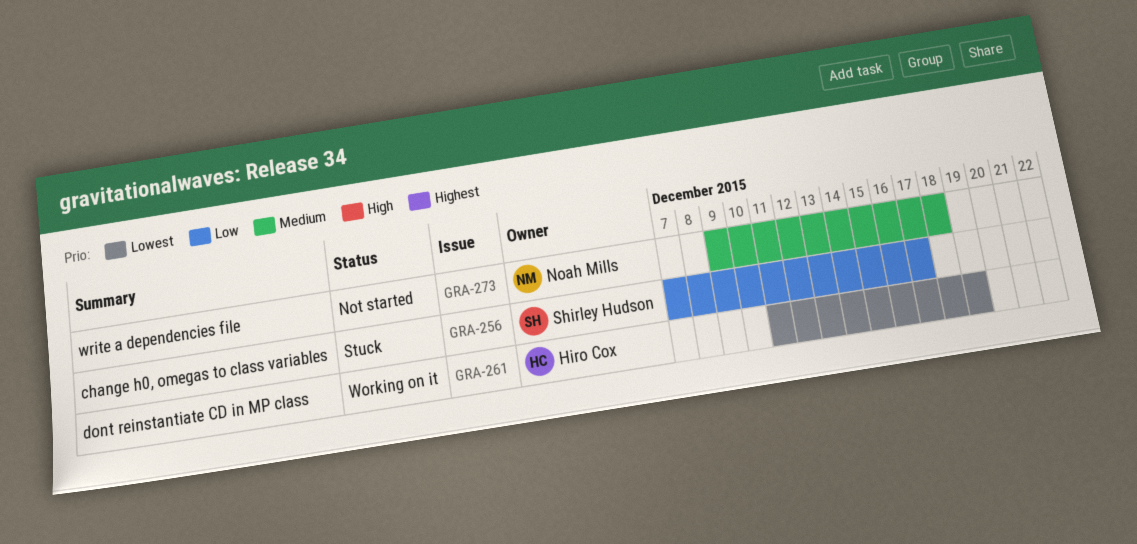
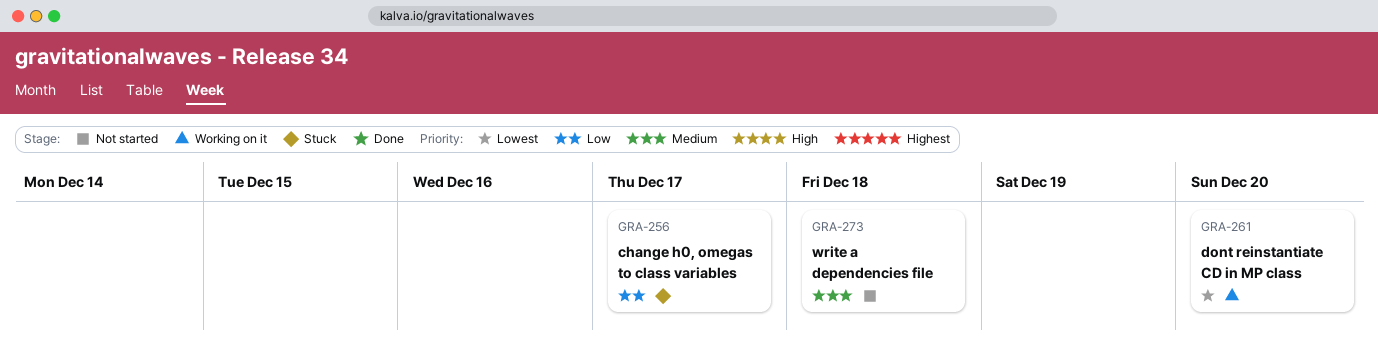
GRA-261, due: Dec 19 -> Dec 20

